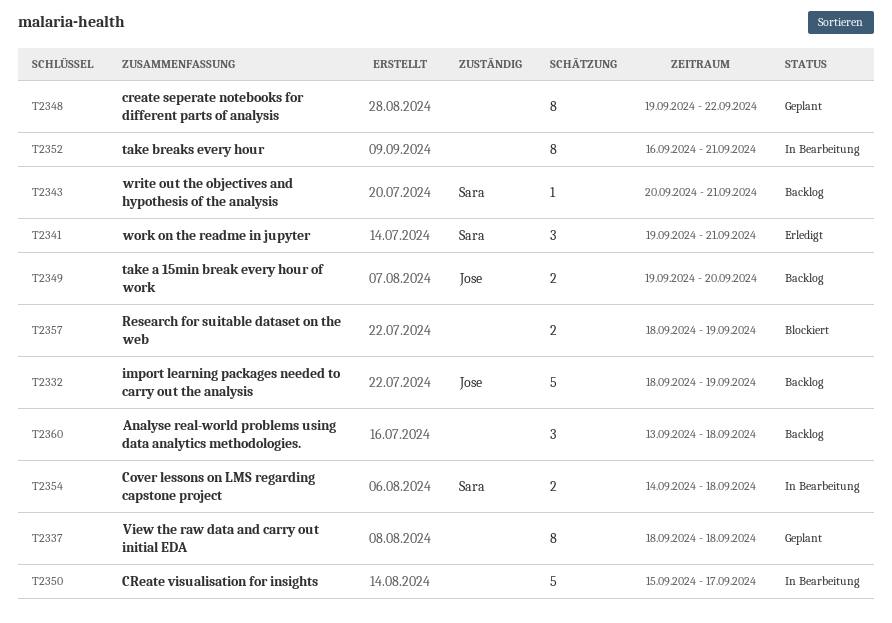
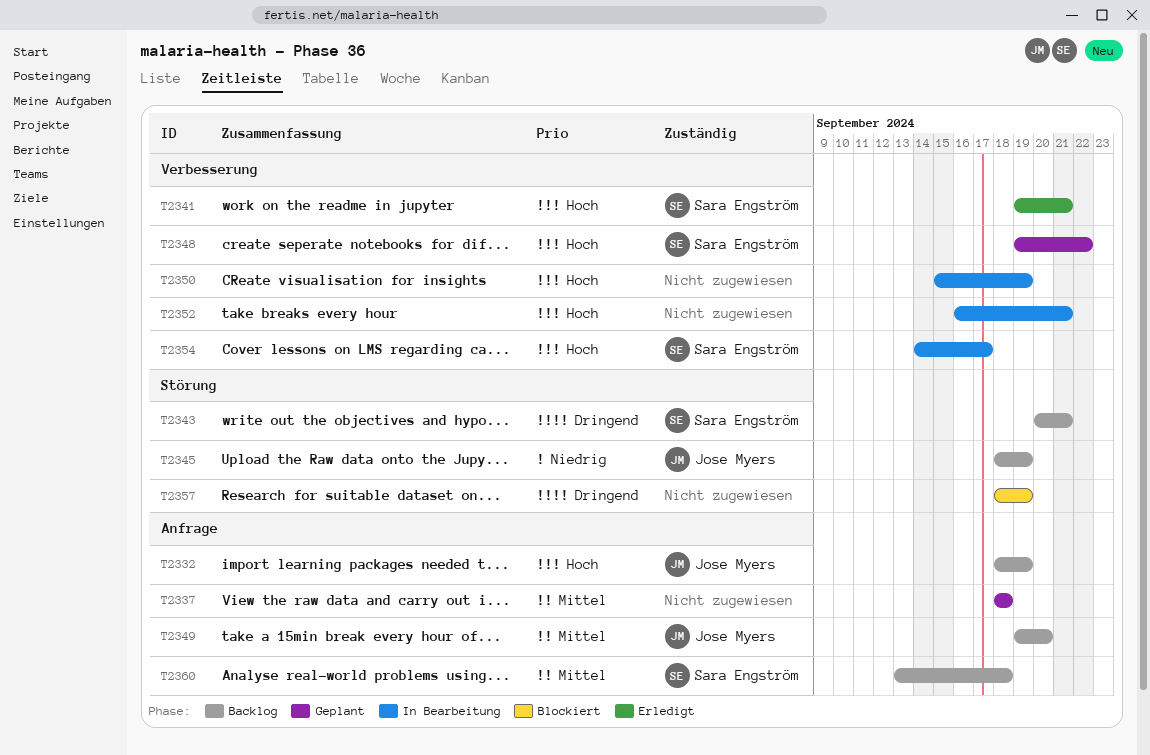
T2345: none -> present
T2348, owner: none -> Sara Engström
T2350, due: Sep 17 -> Sep 19
T2354, due: Sep 18 -> Sep 17
T2360, owner: none -> Sara Engström

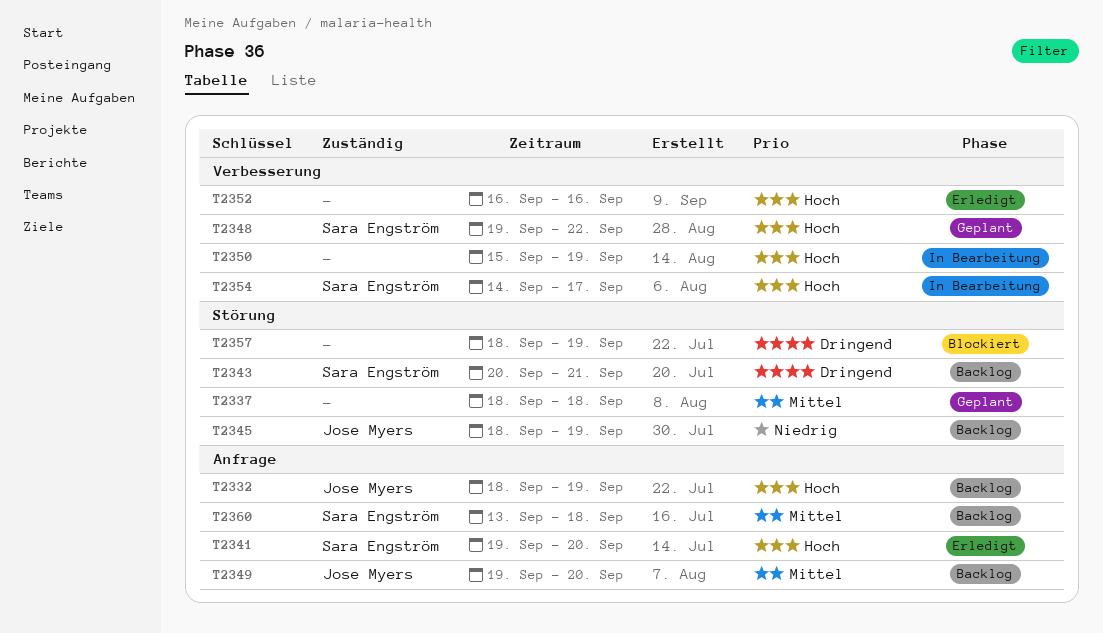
T2337, label: Anfrage -> Störung
T2341, label: Verbesserung -> Anfrage
T2341, due: Sep 21 -> Sep 20
T2352, status: In Bearbeitung -> Erledigt
T2352, due: Sep 21 -> Sep 16

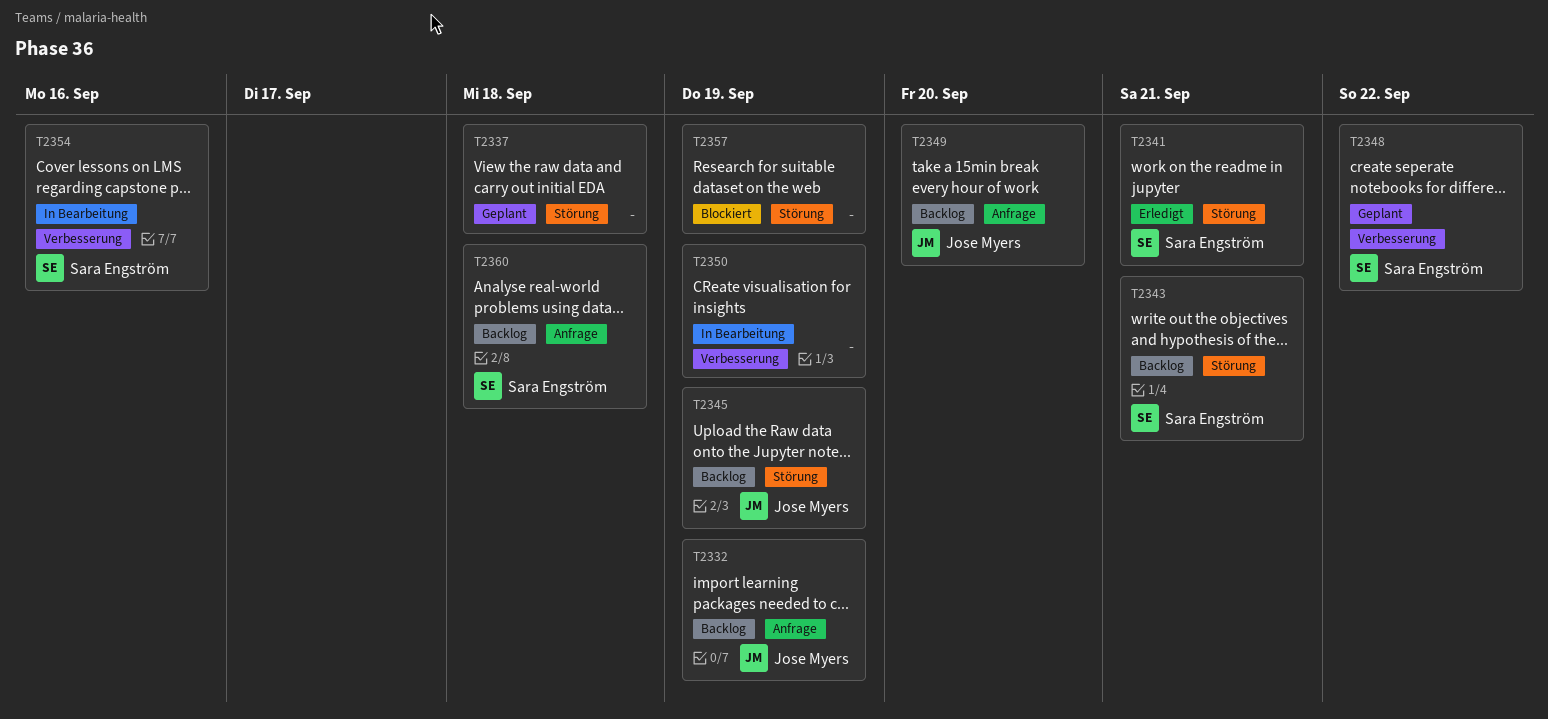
T2341, label: Anfrage -> Störung
T2341, due: Sep 20 -> Sep 21
T2352: present -> none
T2354, due: Sep 17 -> Sep 16

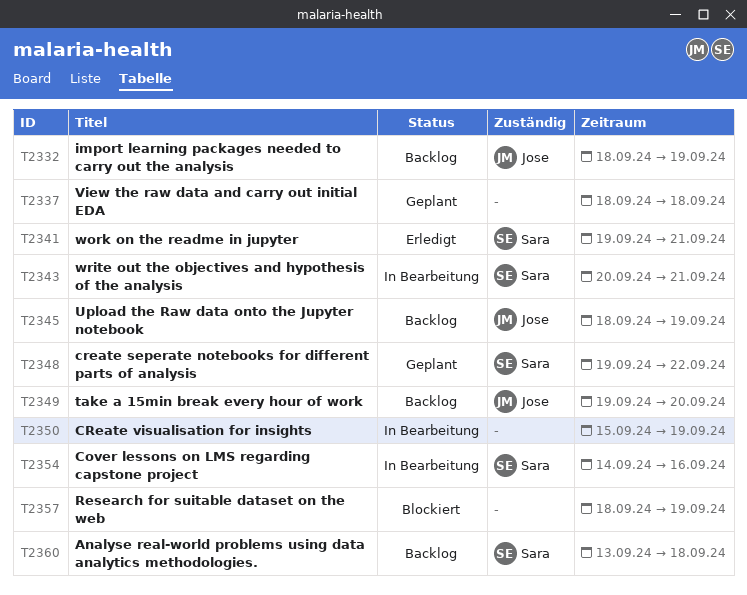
T2343, status: Backlog -> In Bearbeitung

